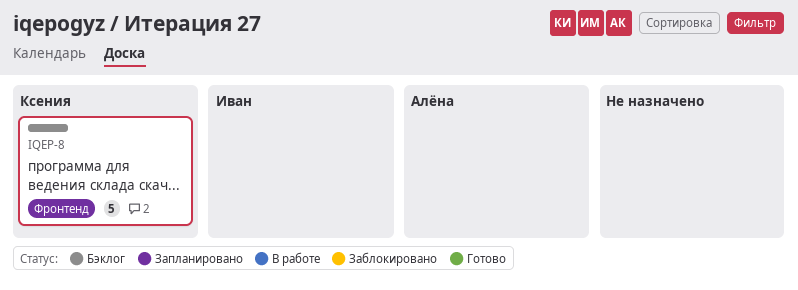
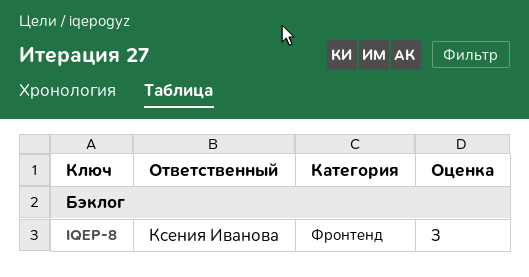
IQEP-8, estimate: 5 -> 3

